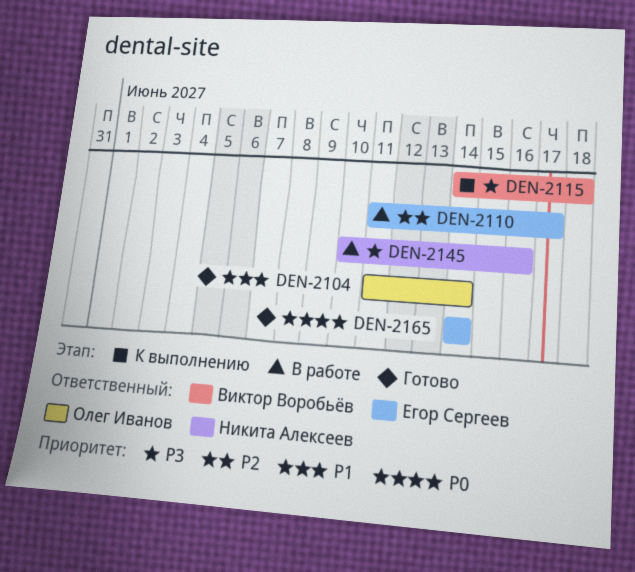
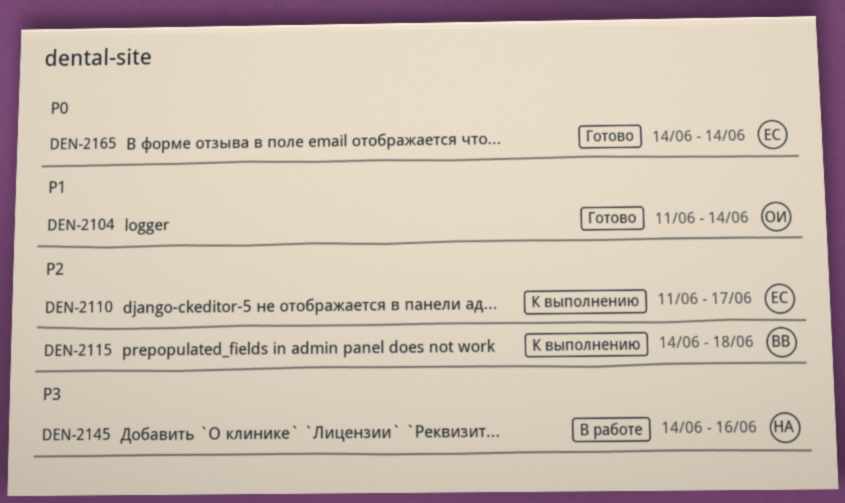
DEN-2110, status: В работе -> К выполнению
DEN-2115, priority: P3 -> P2
DEN-2145, start: Jun 10 -> Jun 14

